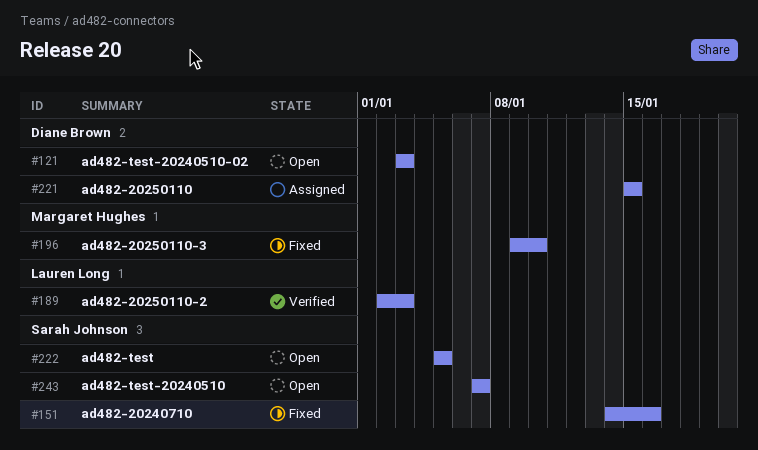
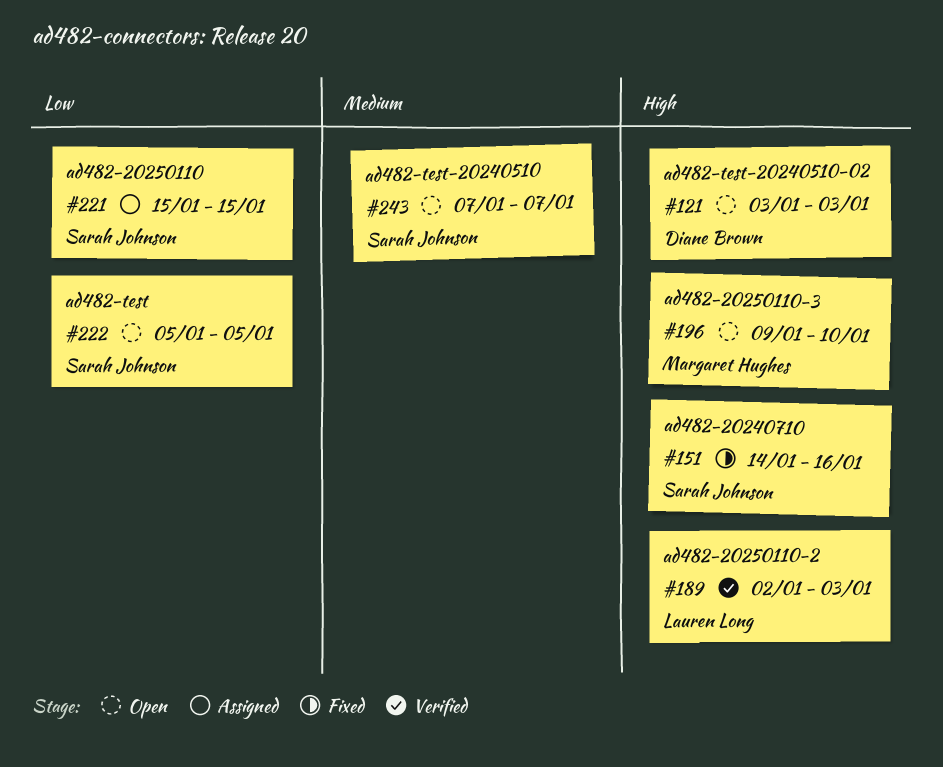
#196, status: Fixed -> Open
#221, owner: Diane Brown -> Sarah Johnson

